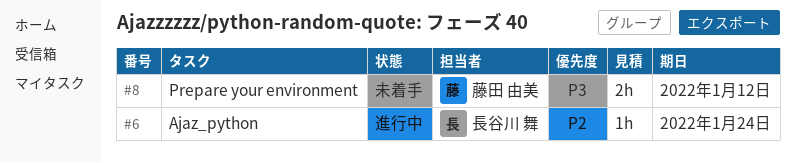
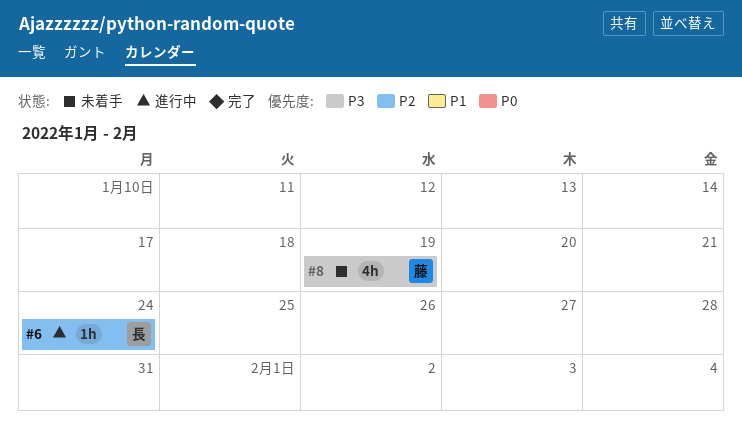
#8, estimate: 2h -> 4h
#8, due: Jan 12 -> Jan 19

